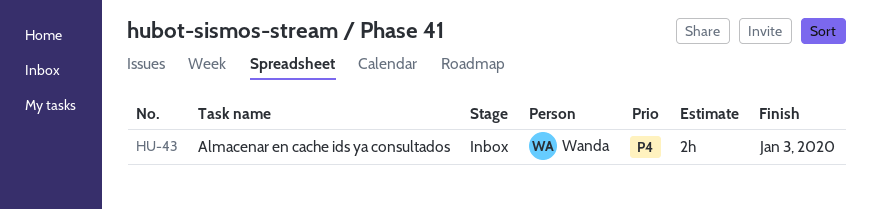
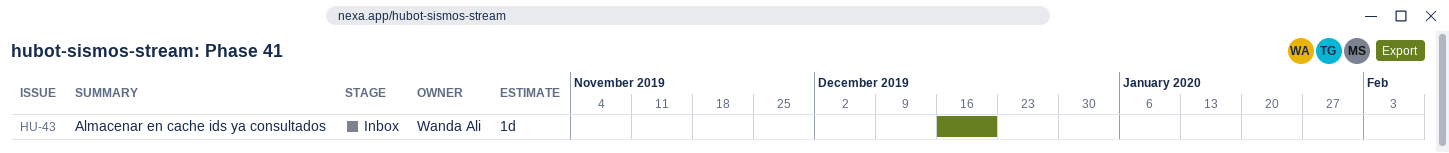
HU-43, estimate: 2h -> 1d
HU-43, due: Jan 3 -> Dec 20

